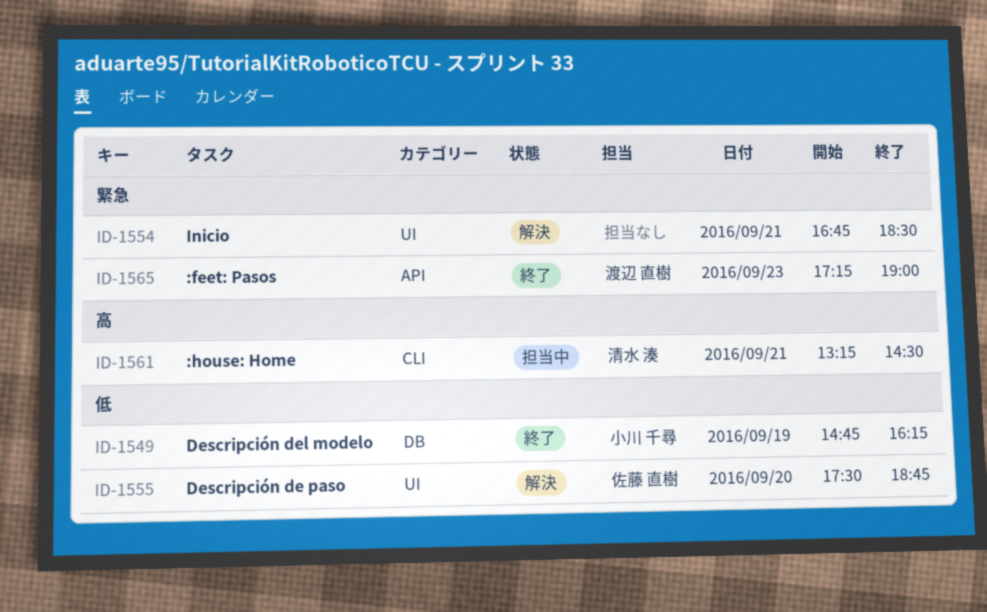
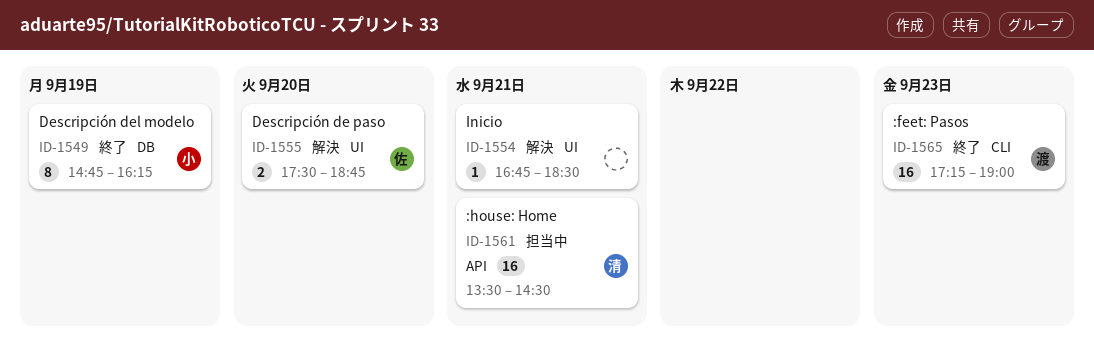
ID-1561, label: CLI -> API
ID-1561, begins: 13:15 -> 13:30
ID-1565, label: API -> CLI

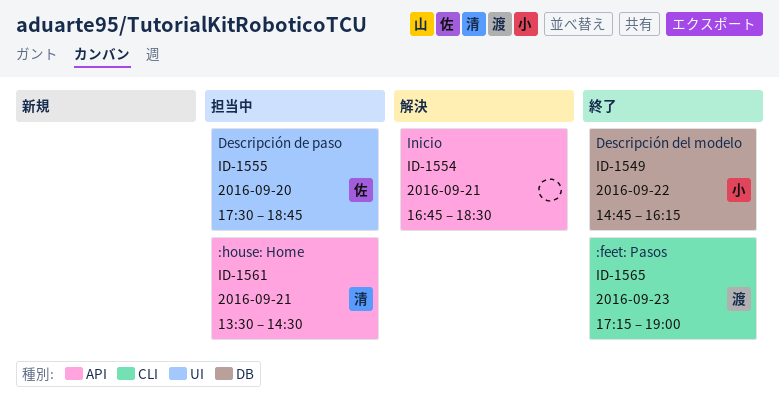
ID-1549, day: Sep 19 -> Sep 22
ID-1554, label: UI -> API
ID-1555, status: 解決 -> 担当中

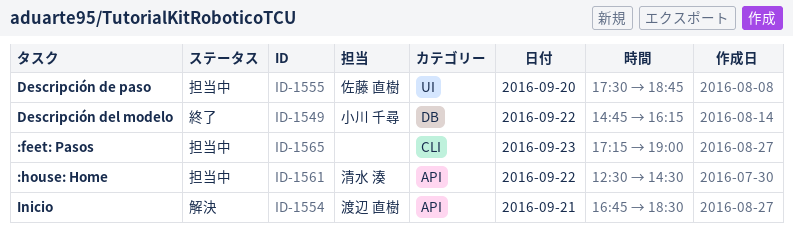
ID-1554, owner: none -> 渡辺 直樹
ID-1561, day: Sep 21 -> Sep 22
ID-1561, begins: 13:30 -> 12:30
ID-1565, status: 終了 -> 担当中
ID-1565, owner: 渡辺 直樹 -> none

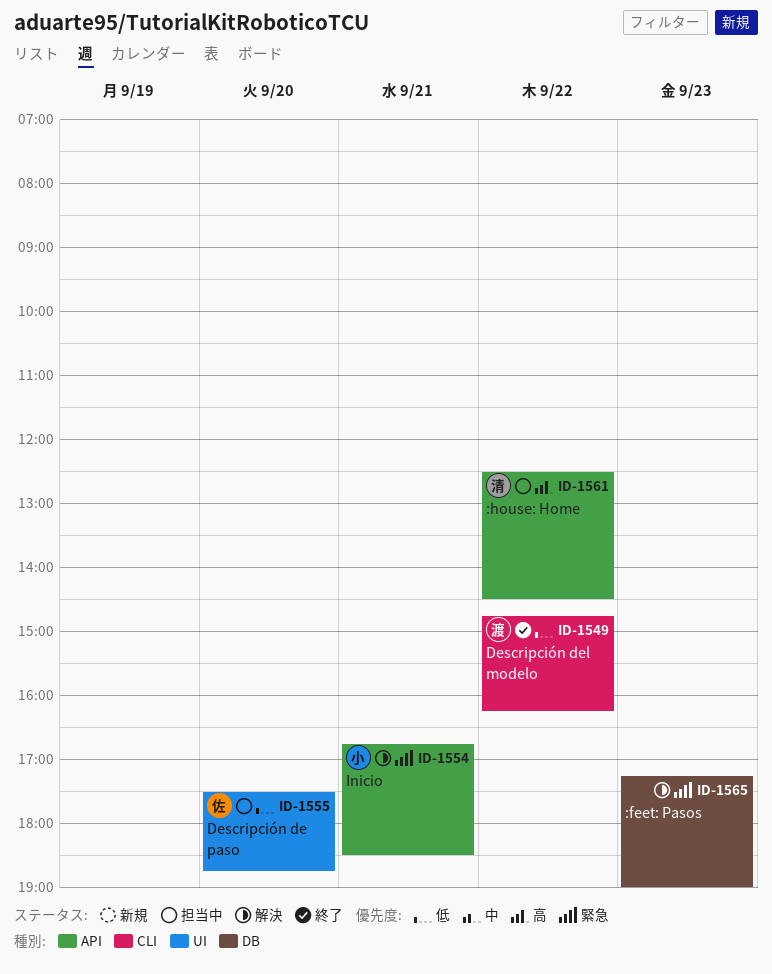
ID-1549, owner: 小川 千尋 -> 渡辺 直樹
ID-1549, label: DB -> CLI
ID-1554, owner: 渡辺 直樹 -> 小川 千尋
ID-1565, status: 担当中 -> 解決
ID-1565, label: CLI -> DB

